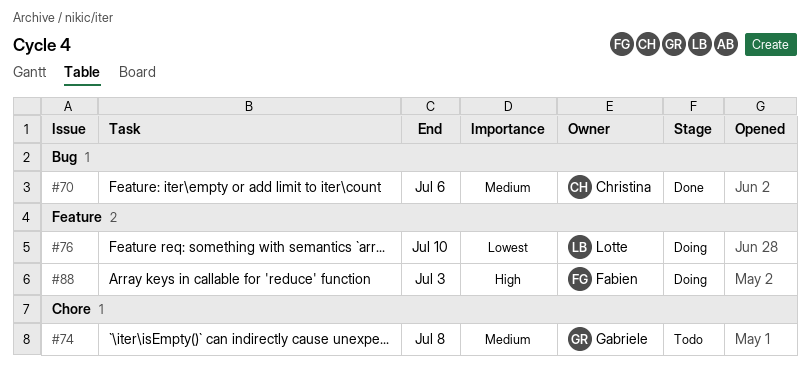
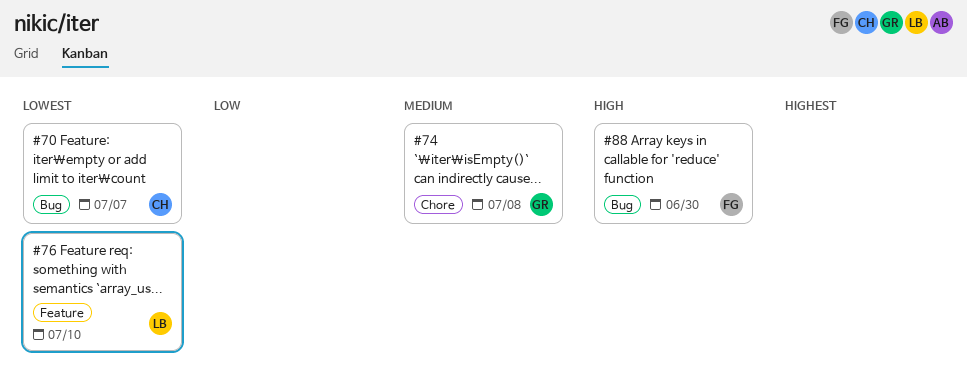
#70, priority: Medium -> Lowest
#70, due: Jul 6 -> Jul 7
#88, label: Feature -> Bug
#88, due: Jul 3 -> Jun 30

